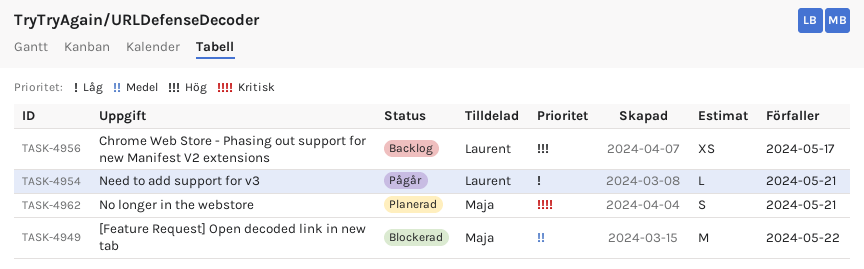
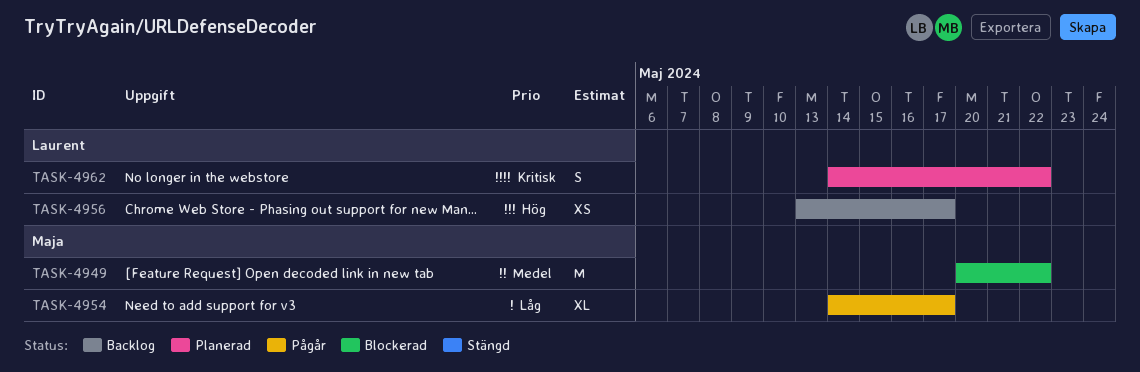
TASK-4954, owner: Laurent -> Maja
TASK-4954, estimate: L -> XL
TASK-4954, due: May 21 -> May 17
TASK-4962, owner: Maja -> Laurent
TASK-4962, due: May 21 -> May 22

